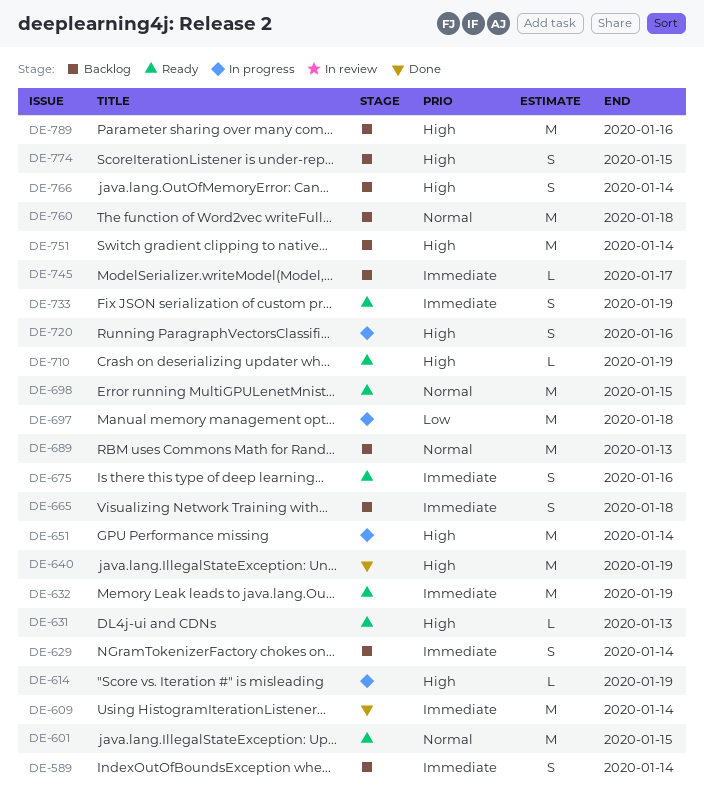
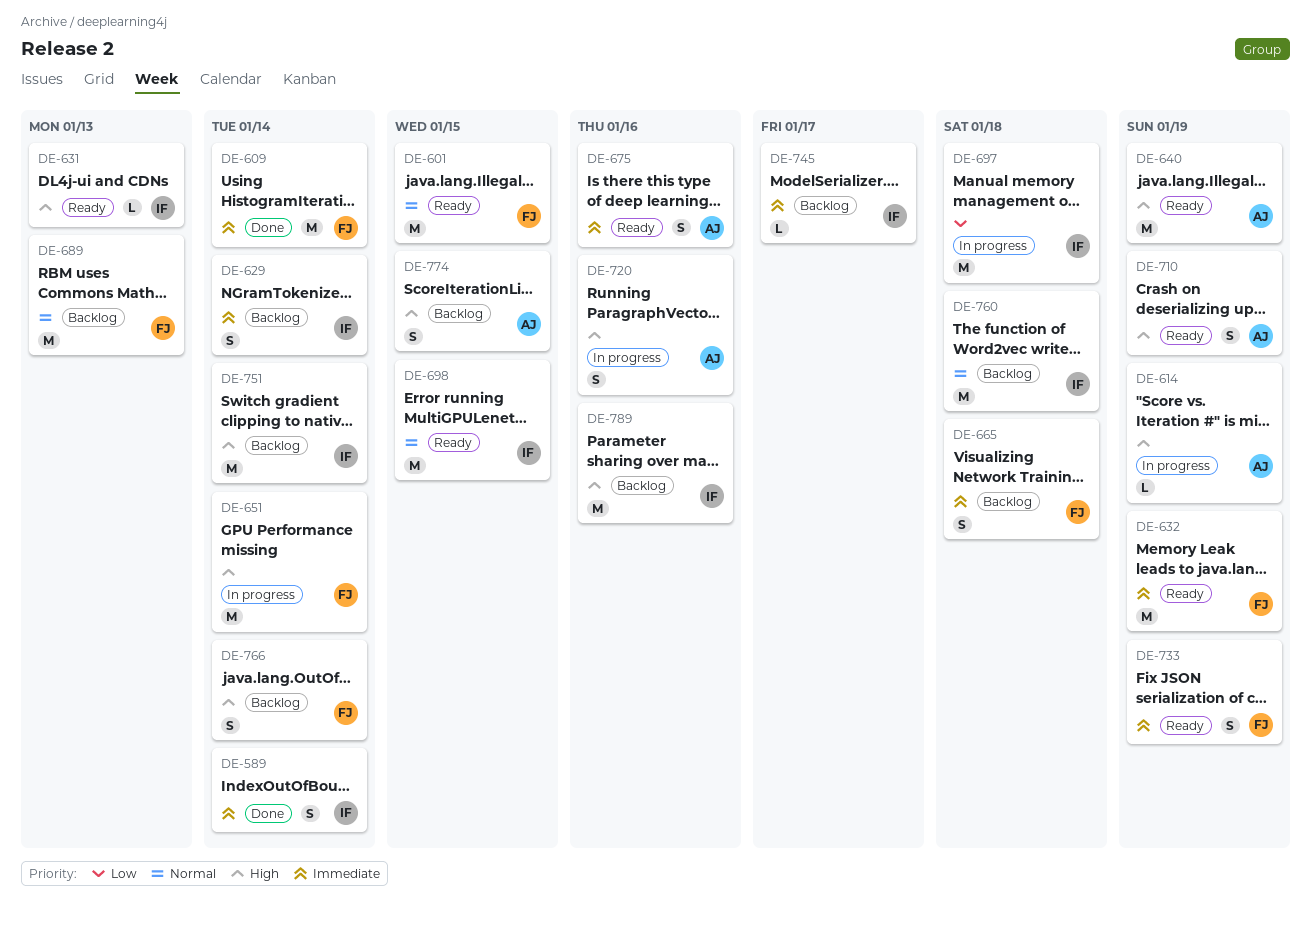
DE-589, status: Backlog -> Done
DE-640, status: Done -> Ready
DE-710, estimate: L -> S

